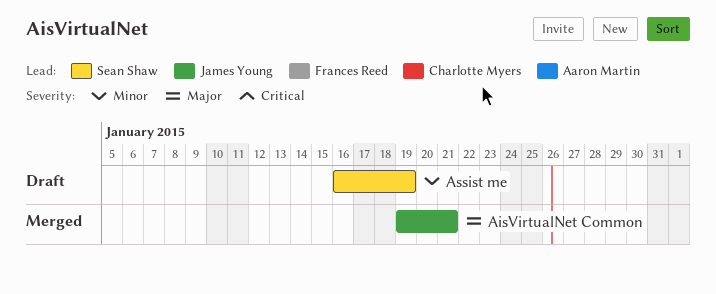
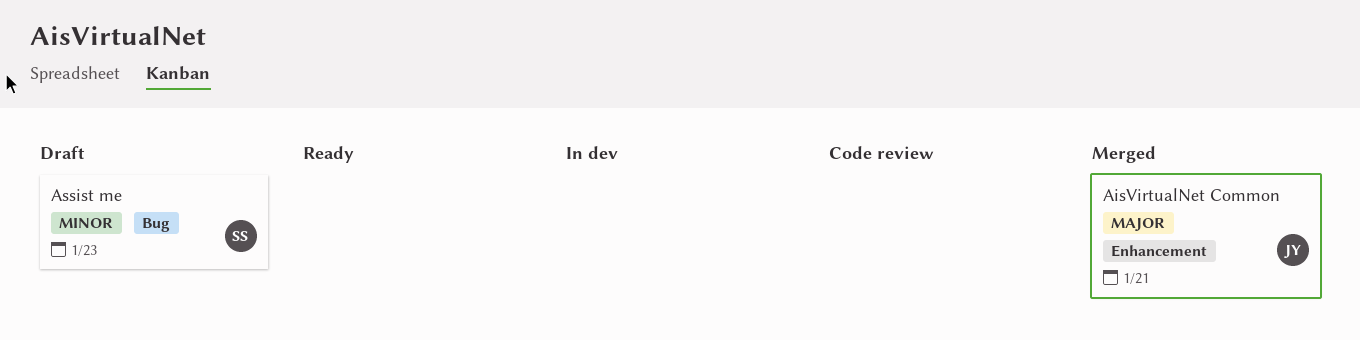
Assist me, due: Jan 19 -> Jan 23

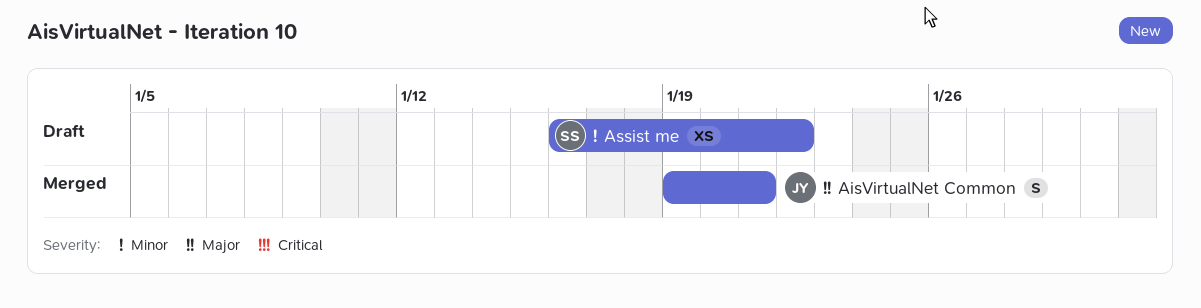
Assist me, due: Jan 23 -> Jan 22

